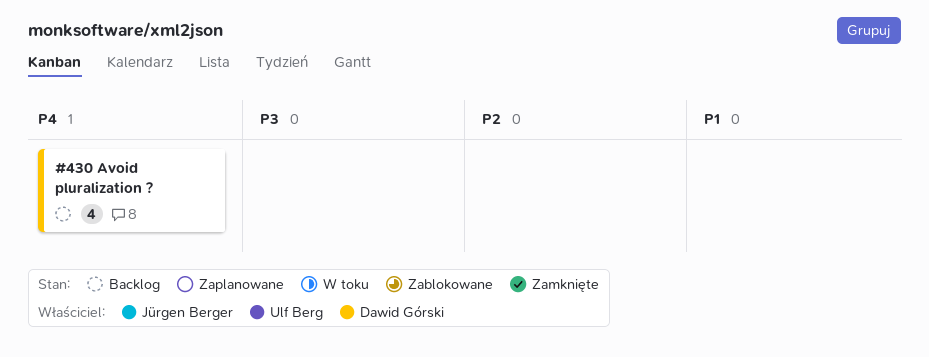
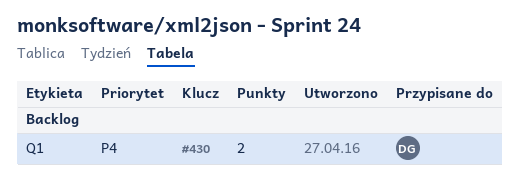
#430, estimate: 4 -> 2

